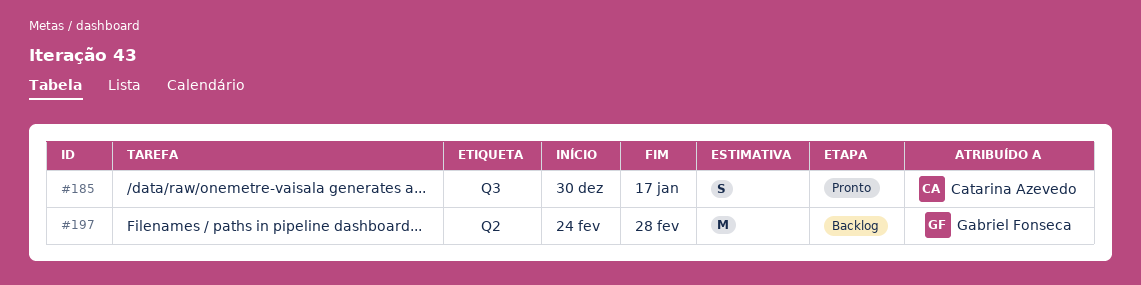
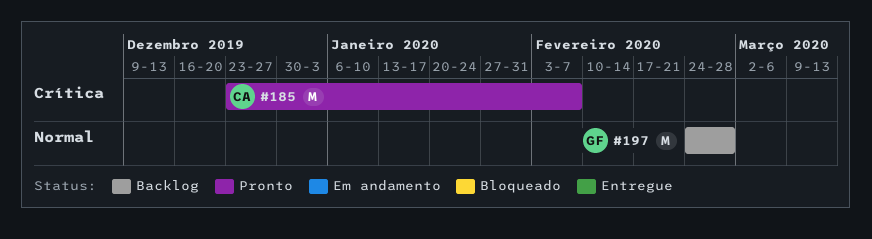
#185, estimate: S -> M
#185, start: Dec 30 -> Dec 23
#185, due: Jan 17 -> Feb 7

